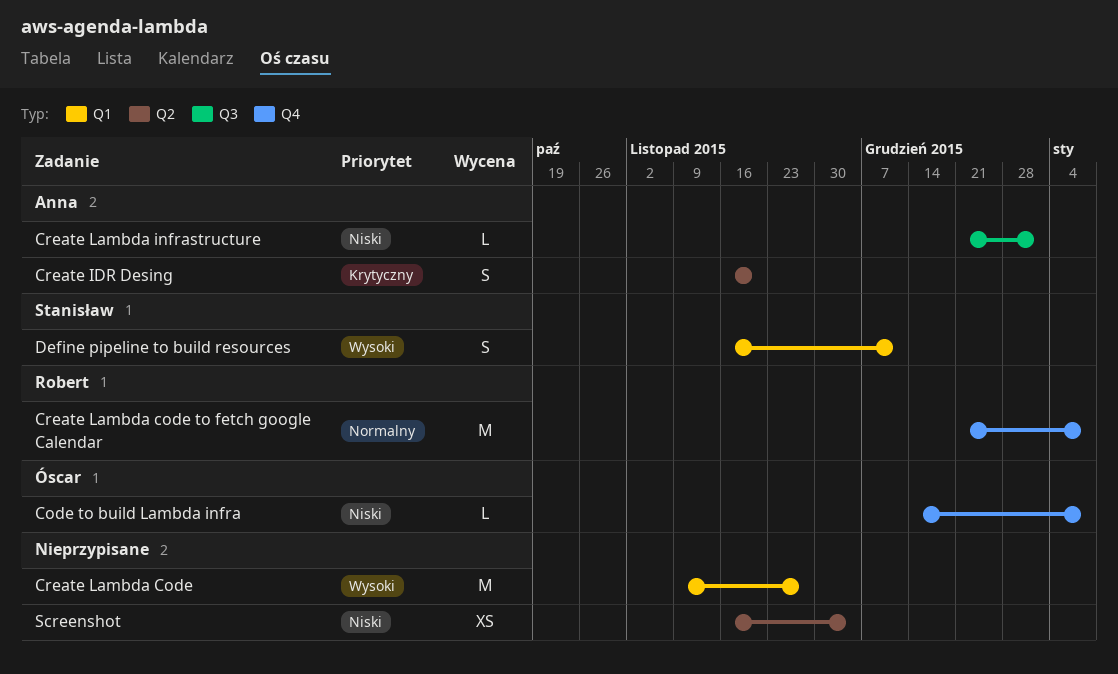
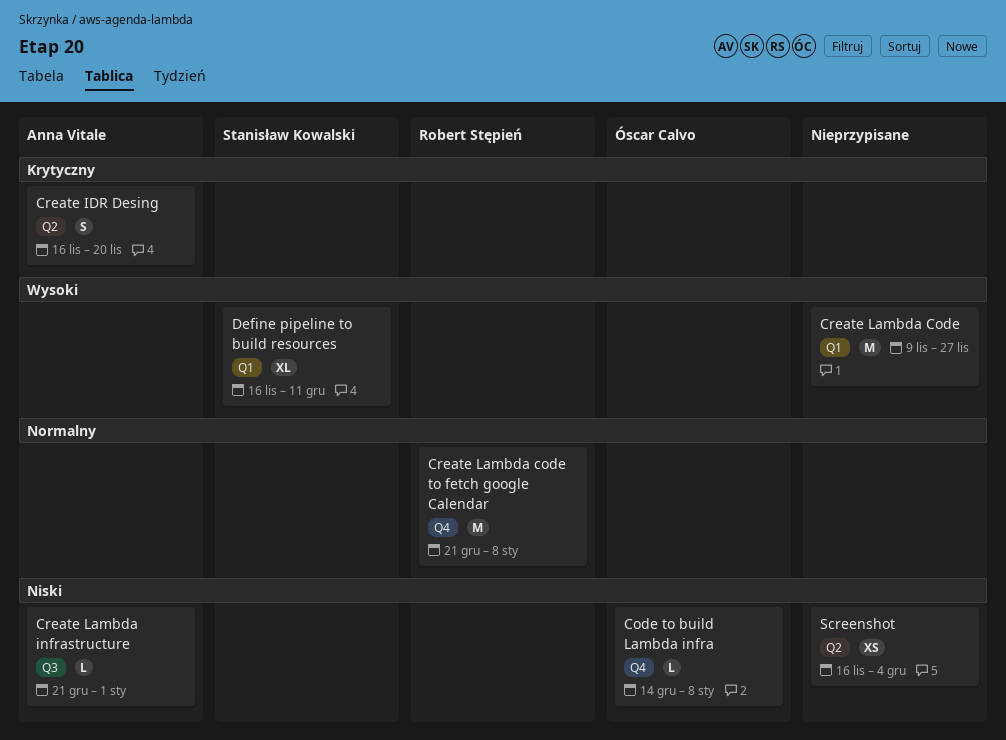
Define pipeline to build resources, estimate: S -> XL

